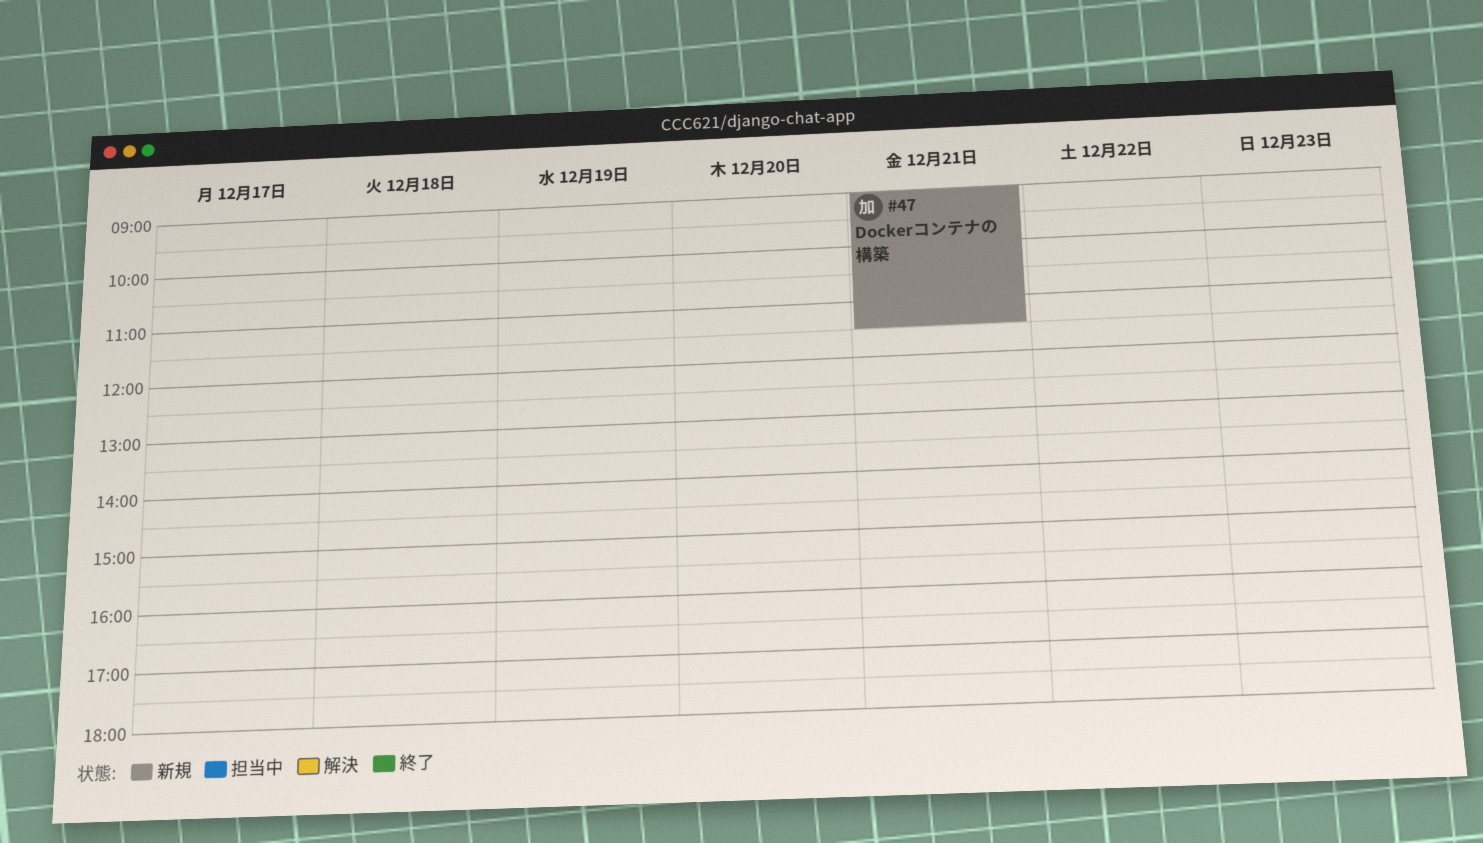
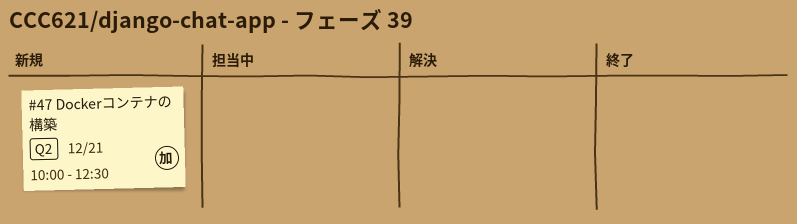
#47, begins: 09:00 -> 10:00
#47, ends: 11:30 -> 12:30

